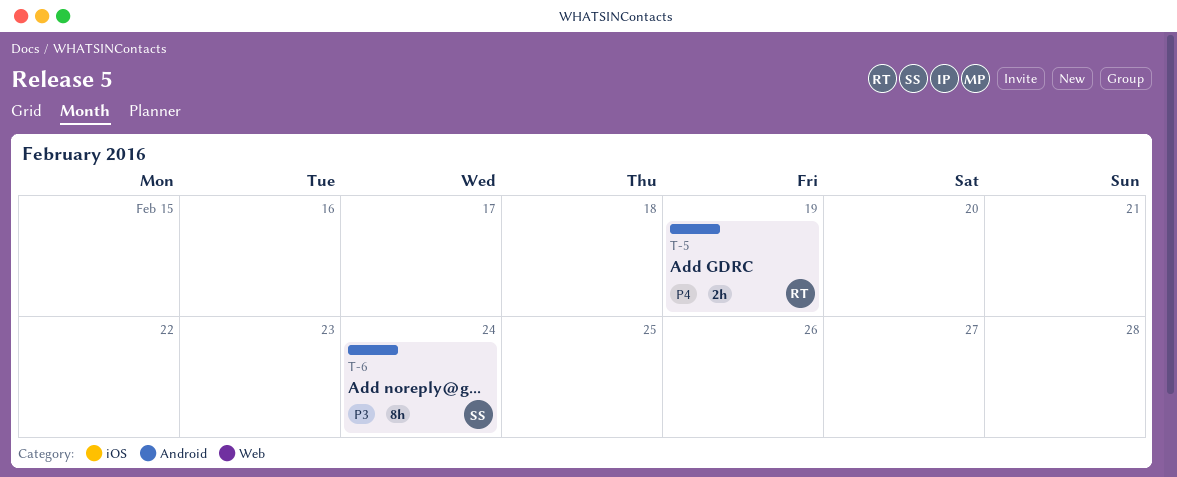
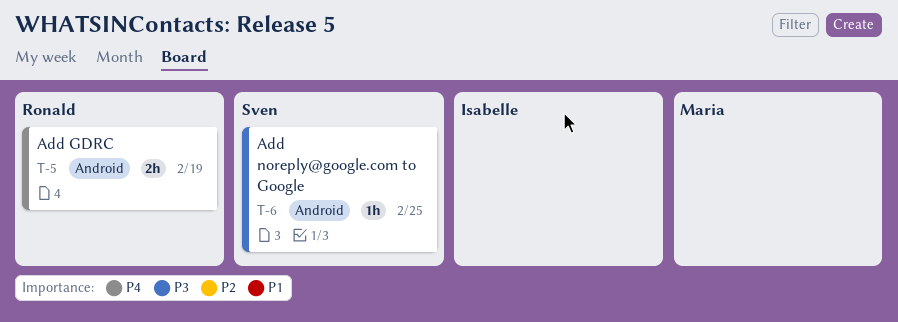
T-6, estimate: 8h -> 1h
T-6, due: Feb 24 -> Feb 25

